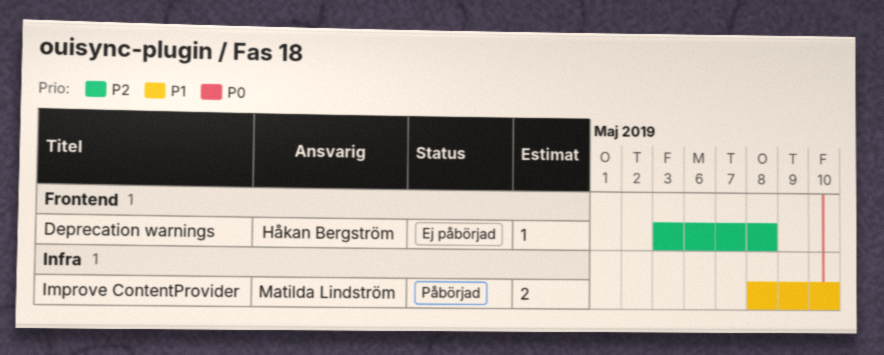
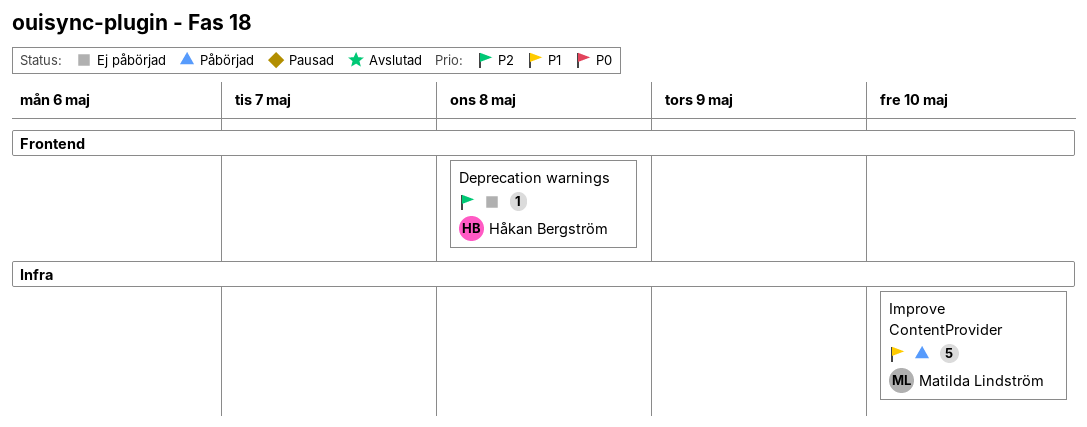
Improve ContentProvider, estimate: 2 -> 5

